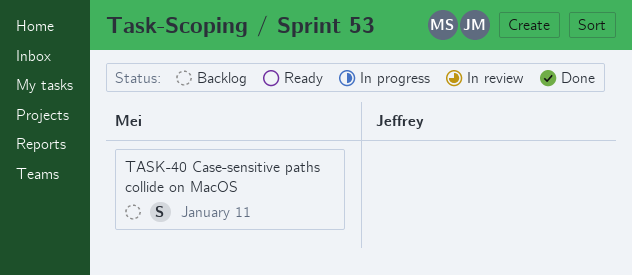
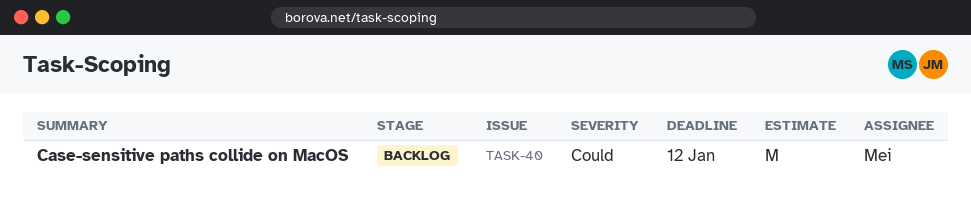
TASK-40, estimate: S -> M
TASK-40, due: Jan 11 -> Jan 12

